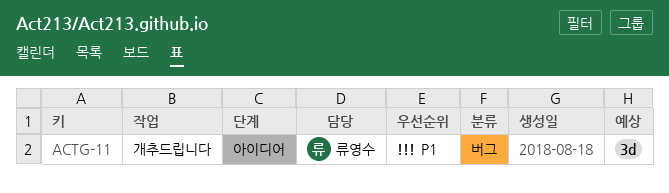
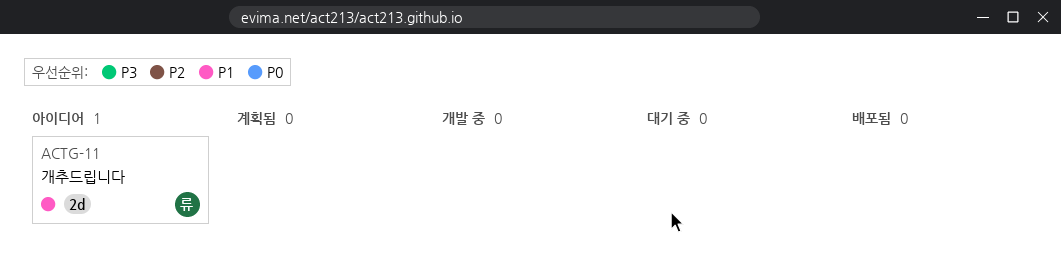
ACTG-11, estimate: 3d -> 2d

